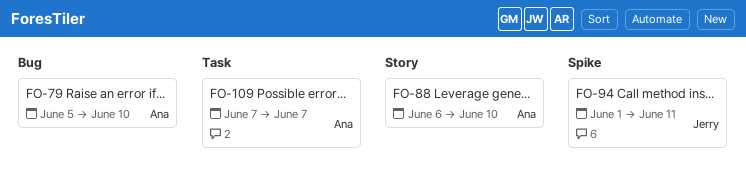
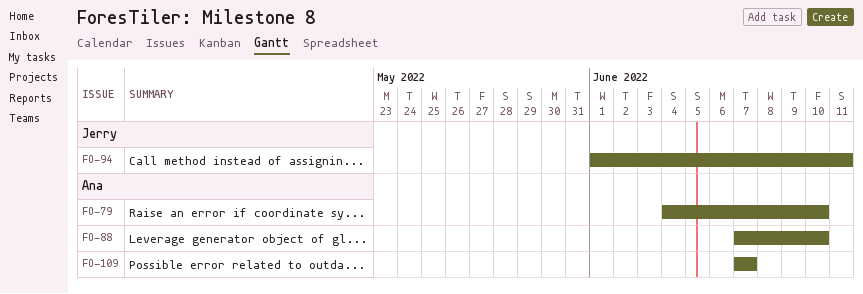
FO-79, start: Jun 5 -> Jun 4
FO-88, start: Jun 6 -> Jun 7

